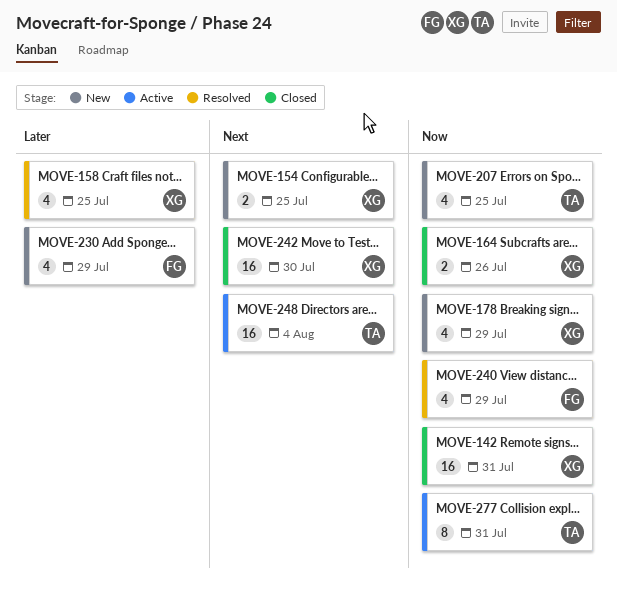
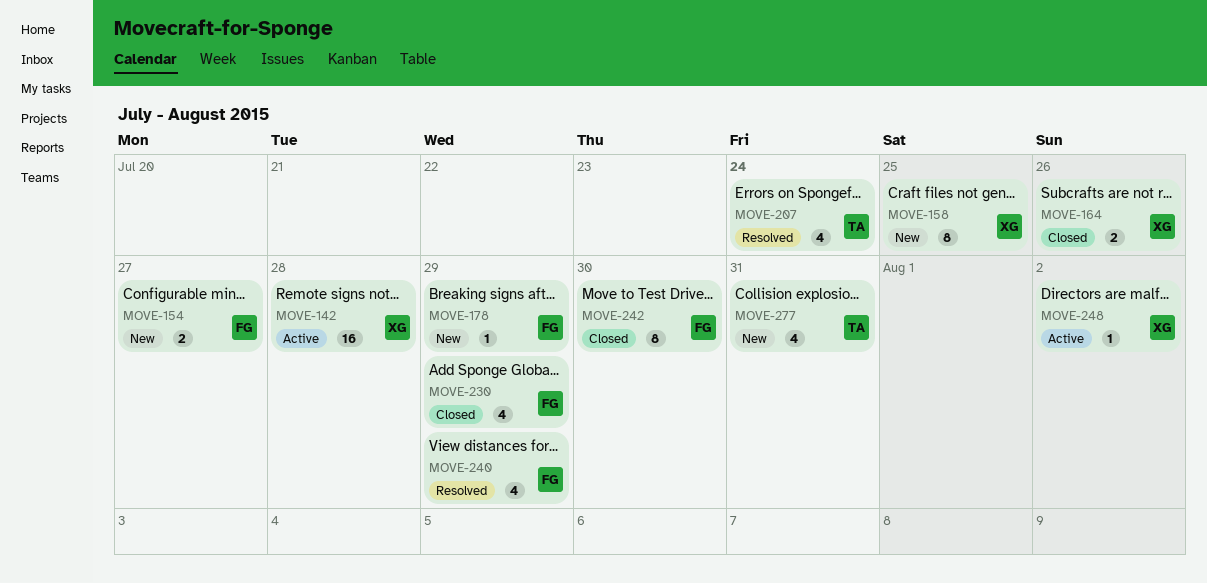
MOVE-142, status: Closed -> Active
MOVE-142, due: Jul 31 -> Jul 28
MOVE-154, owner: XG -> FG
MOVE-154, due: Jul 25 -> Jul 27
MOVE-158, status: Resolved -> New
MOVE-158, estimate: 4 -> 8
MOVE-178, owner: XG -> FG
MOVE-178, estimate: 4 -> 1
MOVE-207, status: New -> Resolved
MOVE-207, due: Jul 25 -> Jul 24
MOVE-230, status: New -> Closed
MOVE-242, owner: XG -> FG
MOVE-242, estimate: 16 -> 8
MOVE-248, owner: TA -> XG
MOVE-248, estimate: 16 -> 1
MOVE-248, due: Aug 4 -> Aug 2
MOVE-277, status: Active -> New
MOVE-277, estimate: 8 -> 4

